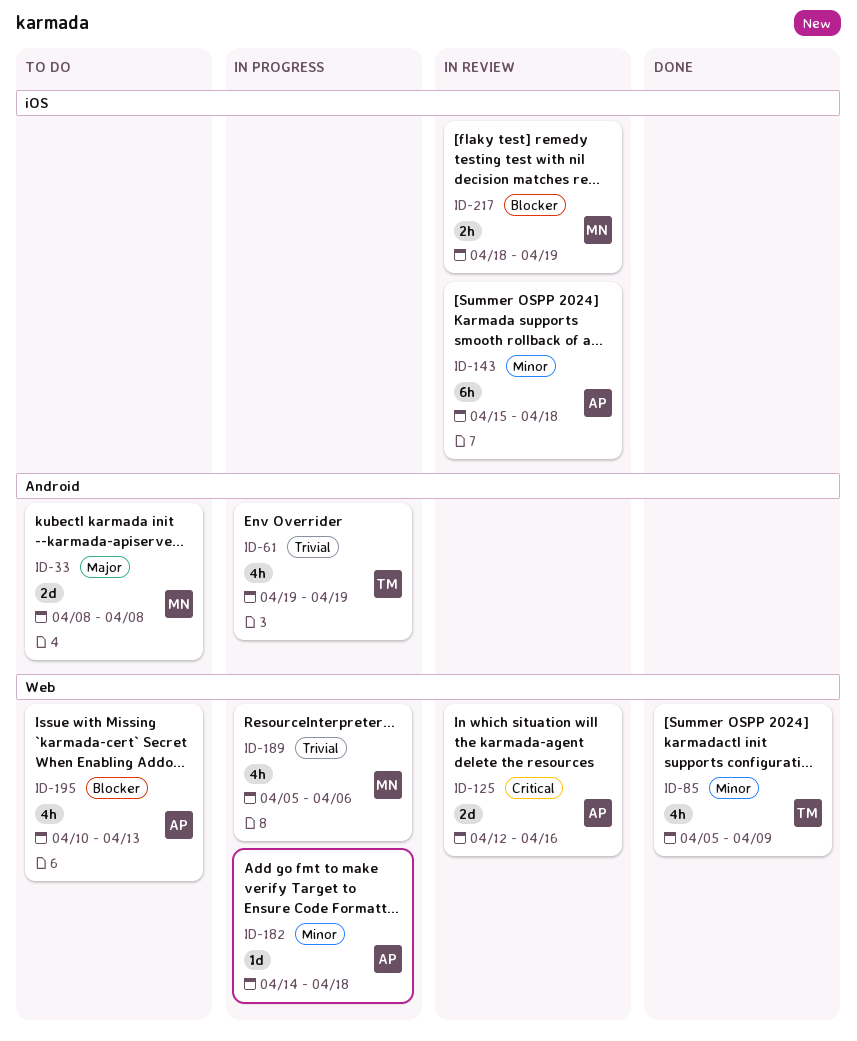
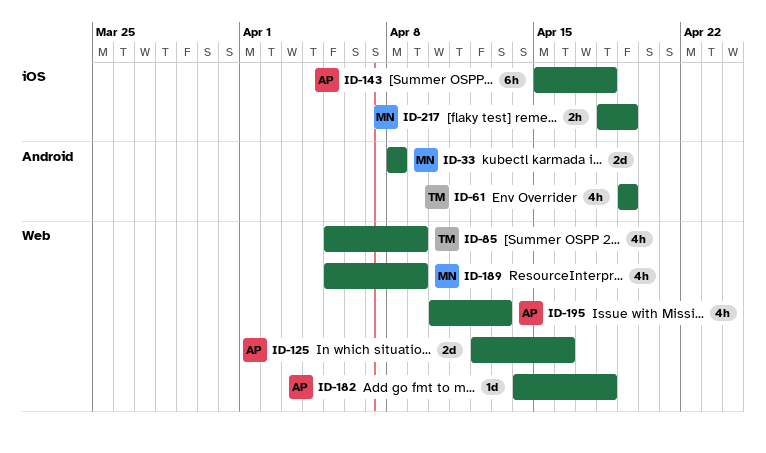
ID-189, due: Apr 6 -> Apr 9

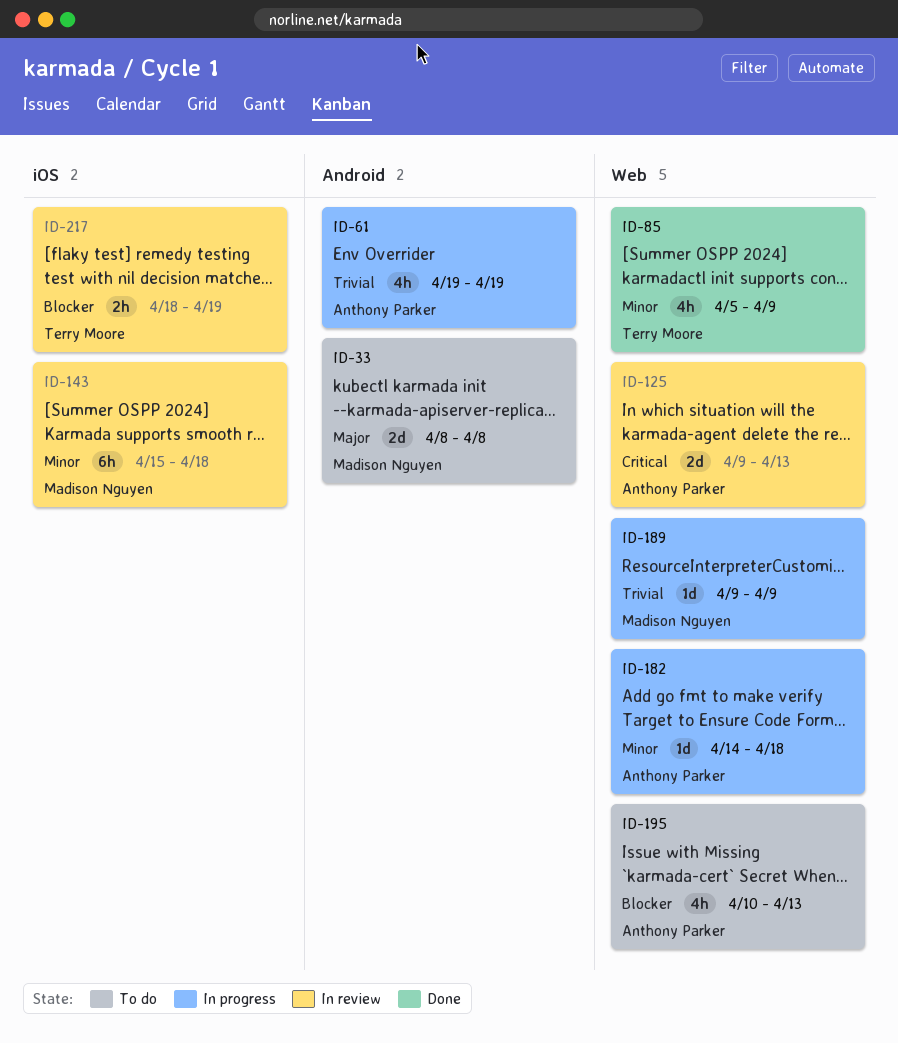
ID-61, owner: Terry Moore -> Anthony Parker
ID-125, start: Apr 12 -> Apr 9
ID-125, due: Apr 16 -> Apr 13
ID-143, owner: Anthony Parker -> Madison Nguyen
ID-189, estimate: 4h -> 1d
ID-189, start: Apr 5 -> Apr 9
ID-217, owner: Madison Nguyen -> Terry Moore

